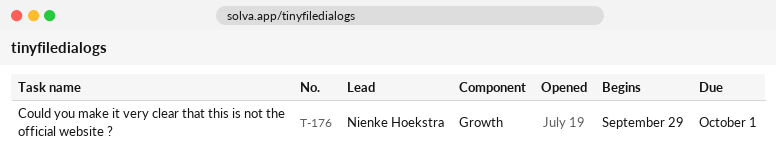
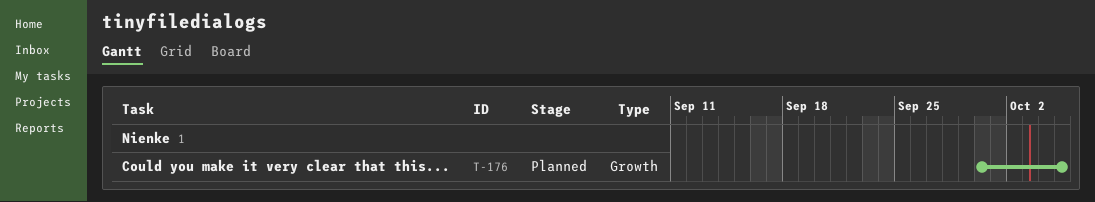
T-176, start: Sep 29 -> Sep 30
T-176, due: Oct 1 -> Oct 5

